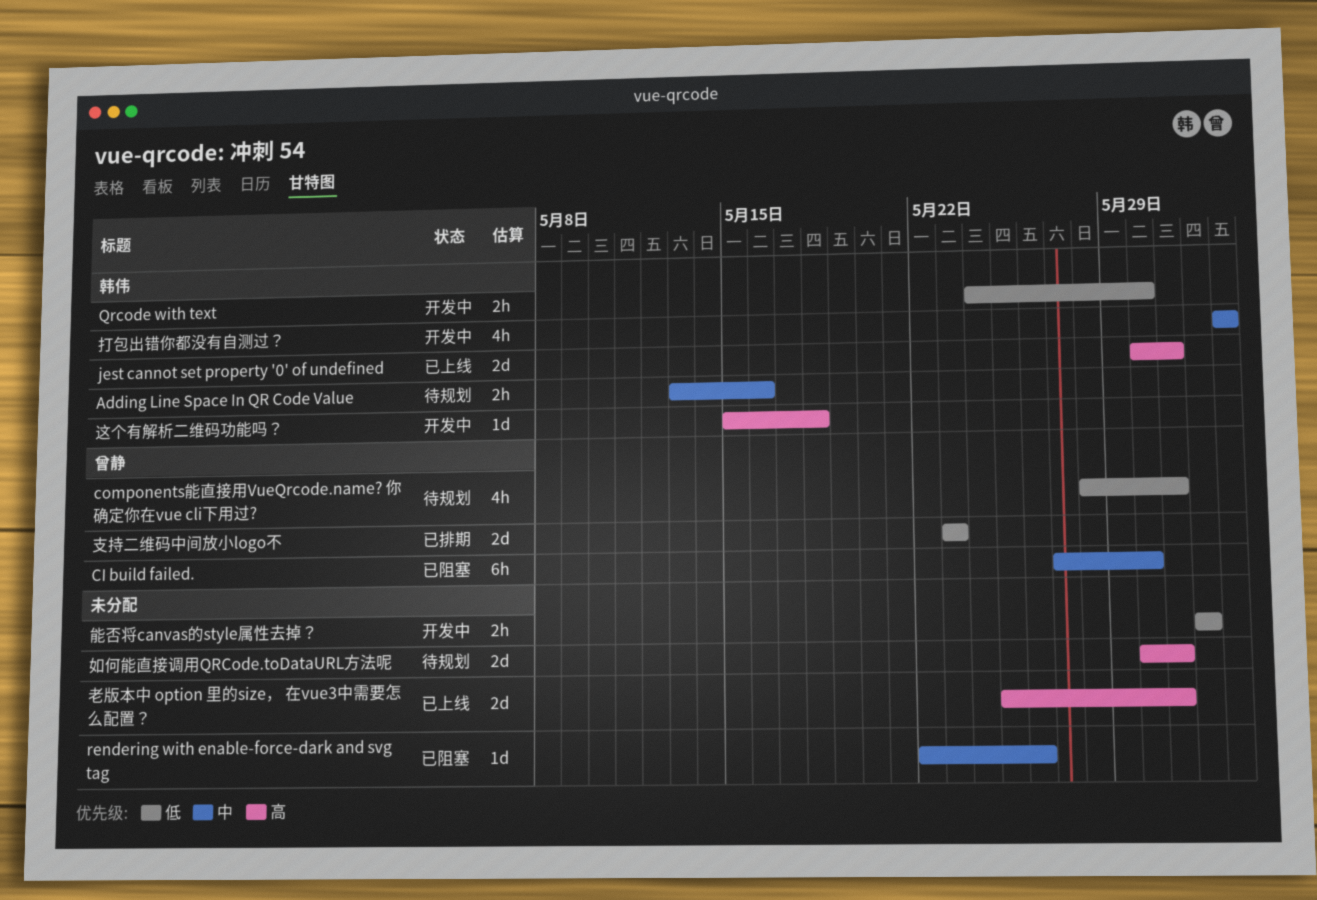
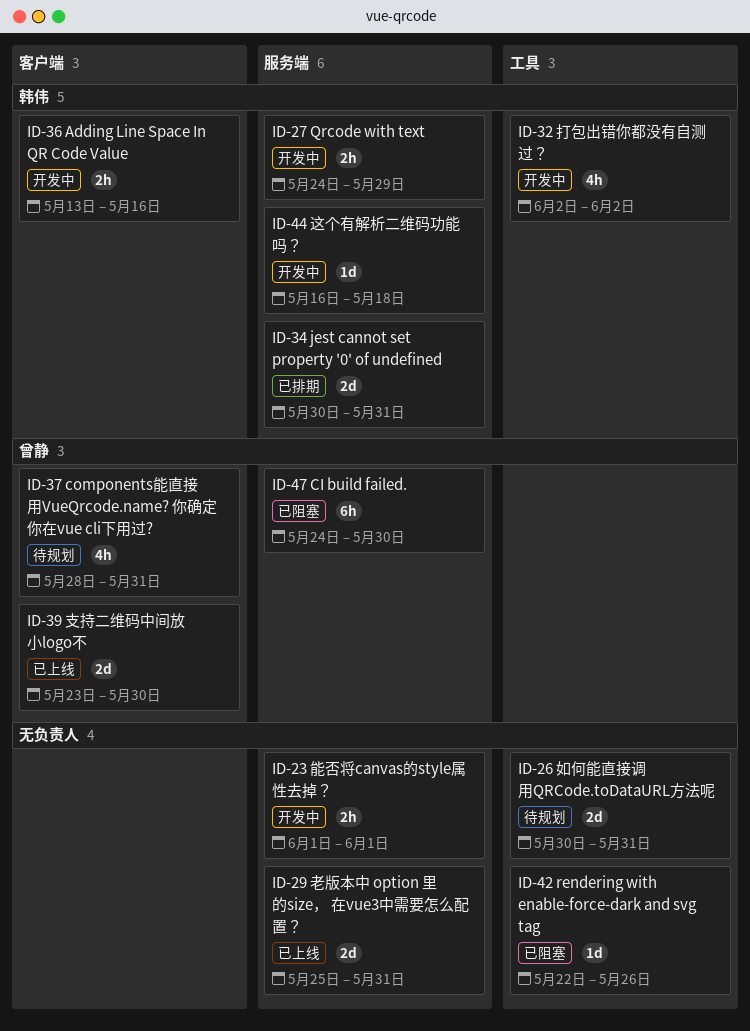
Adding Line Space In QR Code Value, status: 待规划 -> 开发中
CI build failed., start: May 27 -> May 24
jest cannot set property '0' of undefined, status: 已上线 -> 已排期
Qrcode with text, due: May 30 -> May 29
支持二维码中间放小logo不, status: 已排期 -> 已上线
支持二维码中间放小logo不, due: May 23 -> May 30
这个有解析二维码功能吗？, start: May 15 -> May 16

